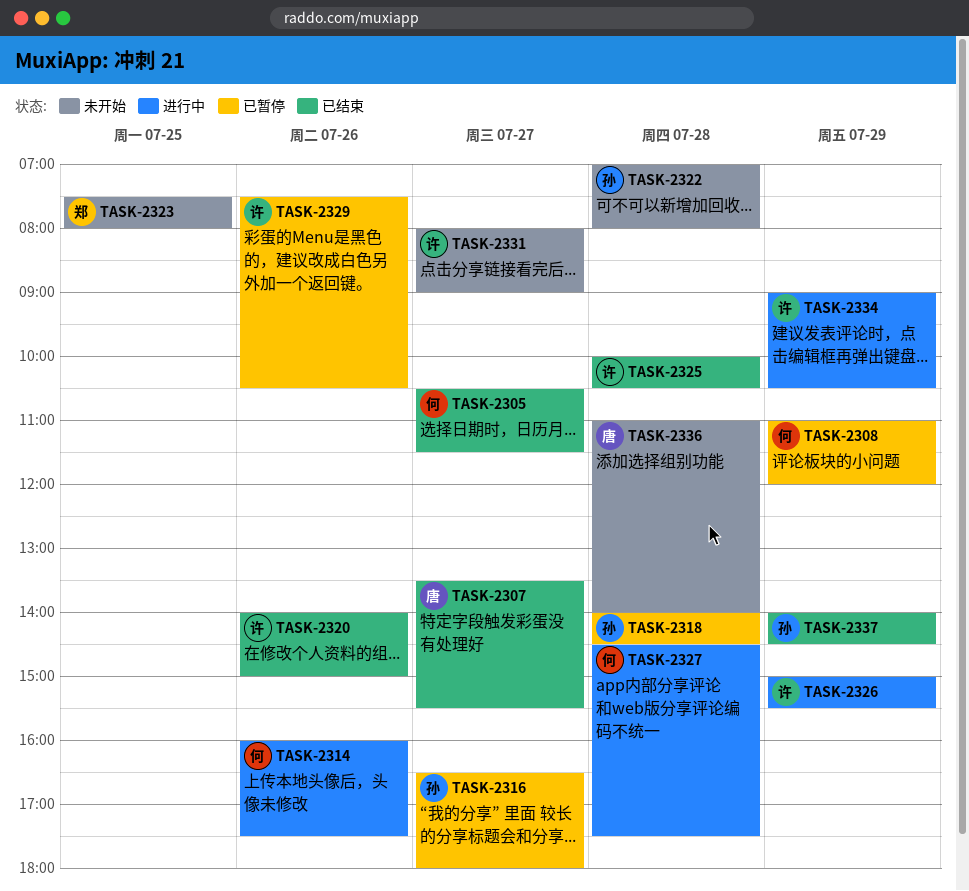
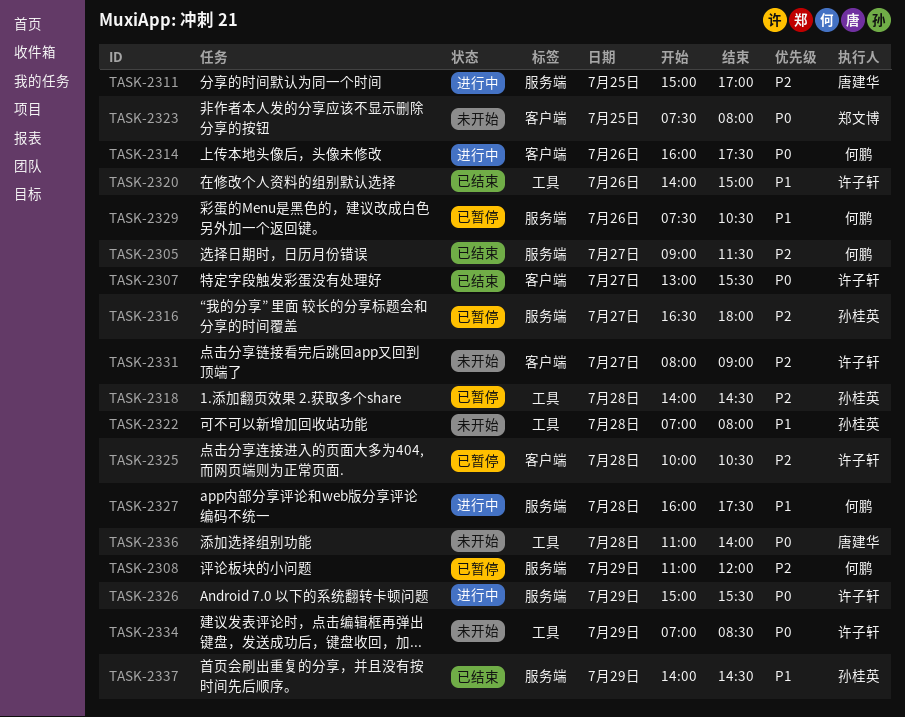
TASK-2305, begins: 10:30 -> 09:00
TASK-2307, owner: 唐建华 -> 许子轩
TASK-2307, begins: 13:30 -> 13:00
TASK-2311: none -> present
TASK-2325, status: 已结束 -> 已暂停
TASK-2327, begins: 14:30 -> 16:00
TASK-2329, owner: 许子轩 -> 何鹏
TASK-2334, status: 进行中 -> 未开始
TASK-2334, begins: 09:00 -> 07:00
TASK-2334, ends: 10:30 -> 08:30

